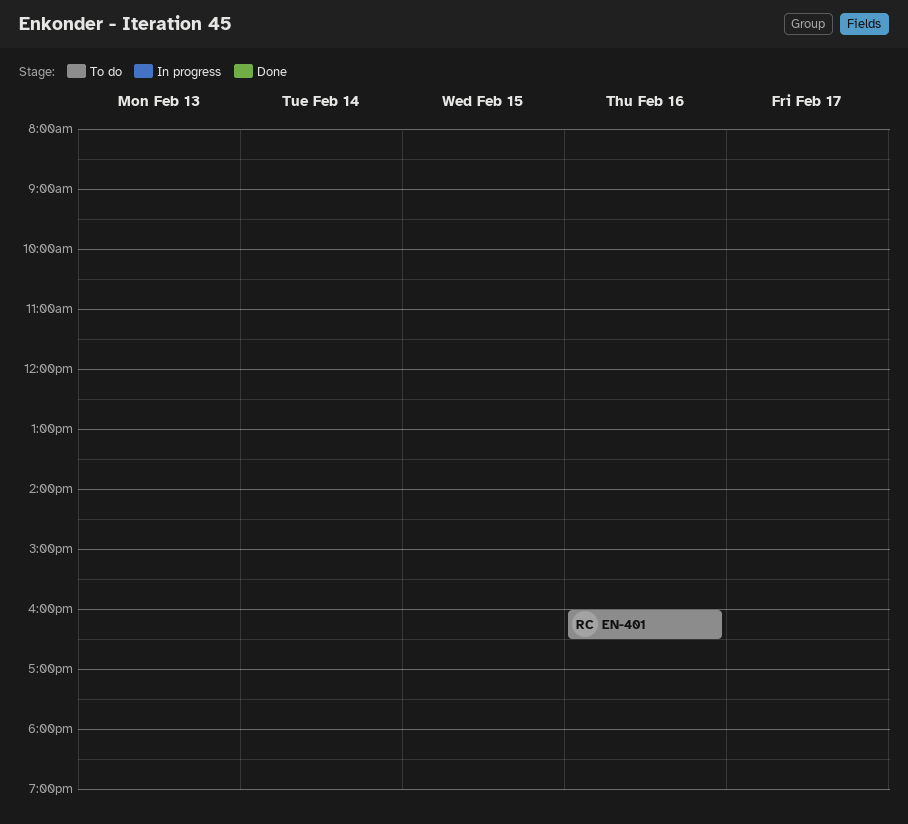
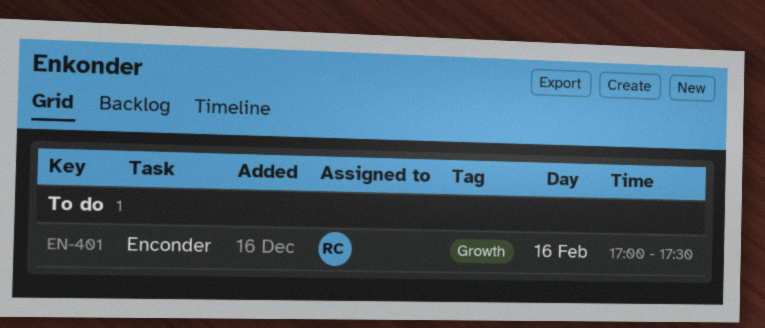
EN-401, begins: 16:00 -> 17:00
EN-401, ends: 16:30 -> 17:30

